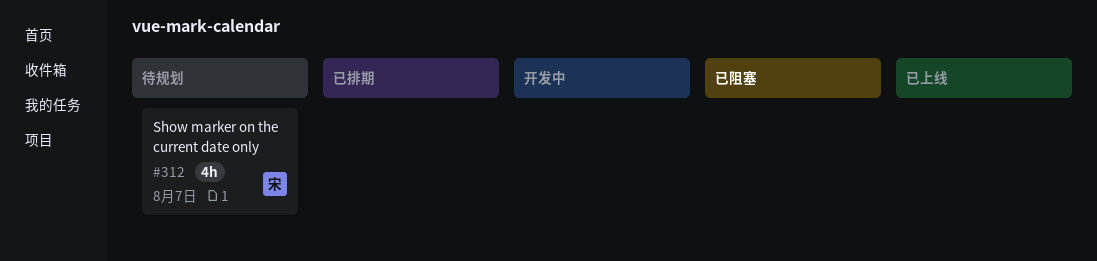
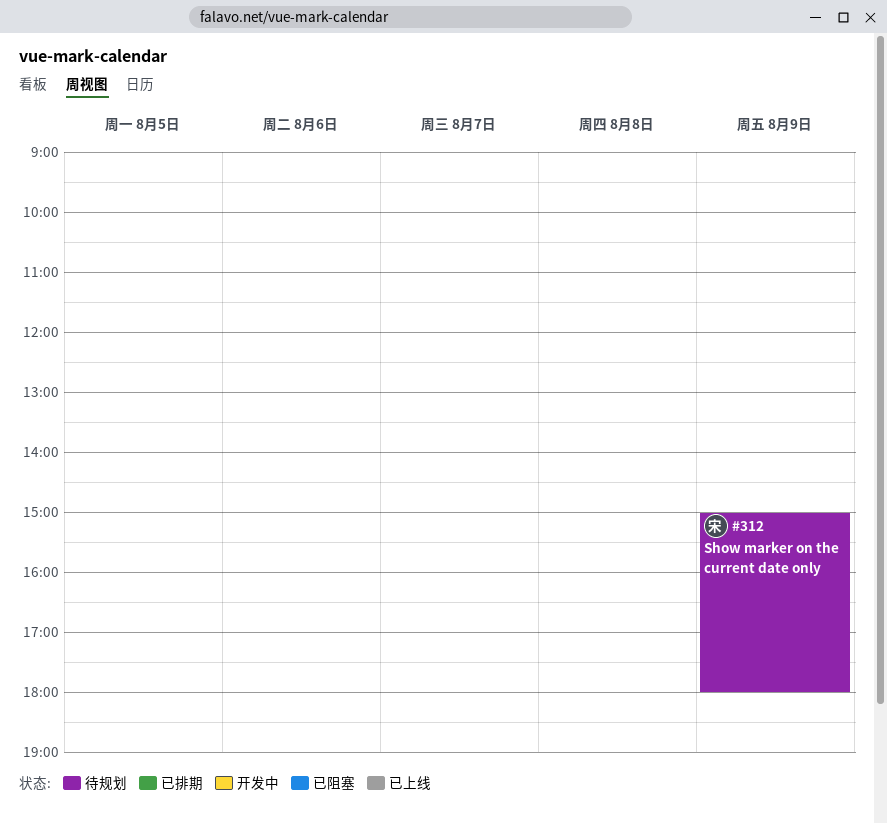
#312, day: Aug 7 -> Aug 9

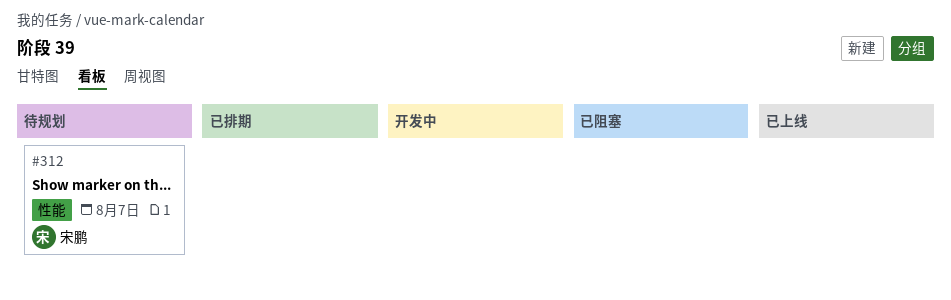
#312, day: Aug 9 -> Aug 7

